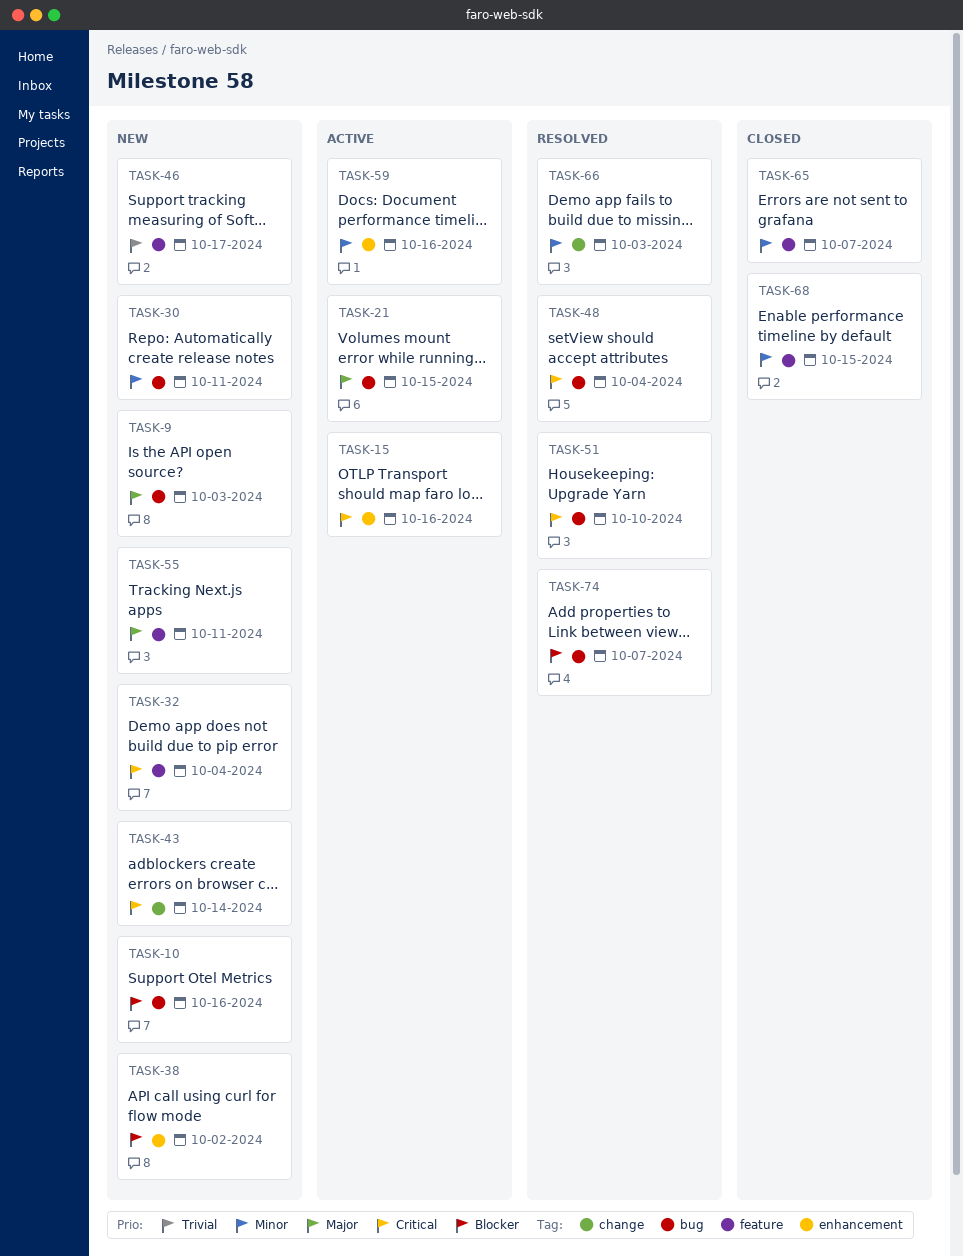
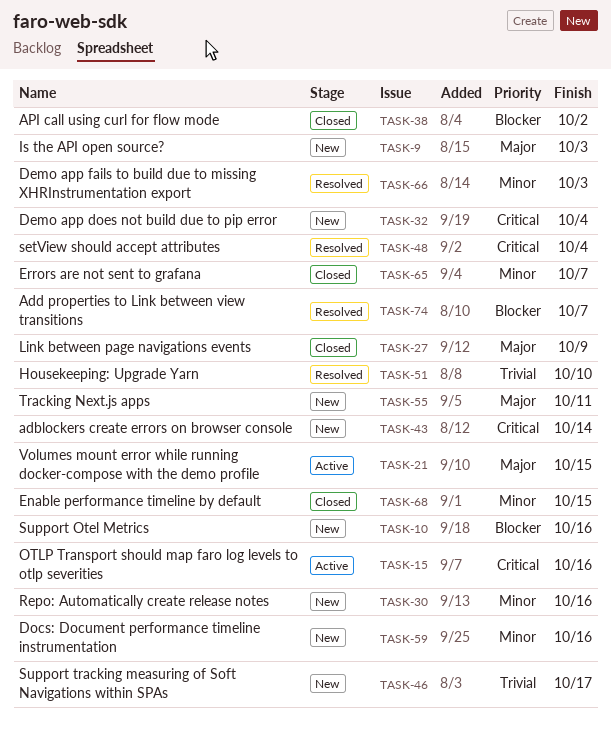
TASK-27: none -> present
TASK-30, due: Oct 11 -> Oct 16
TASK-38, status: New -> Closed
TASK-51, priority: Critical -> Trivial
TASK-59, status: Active -> New

